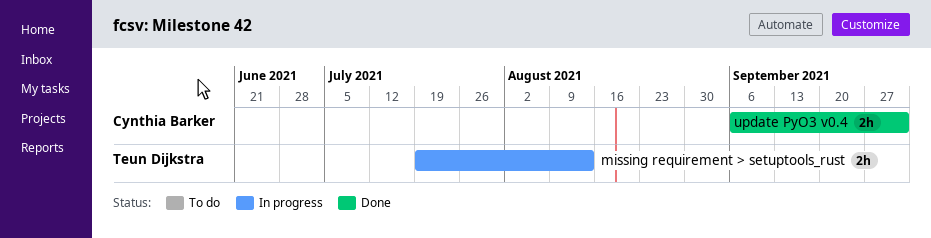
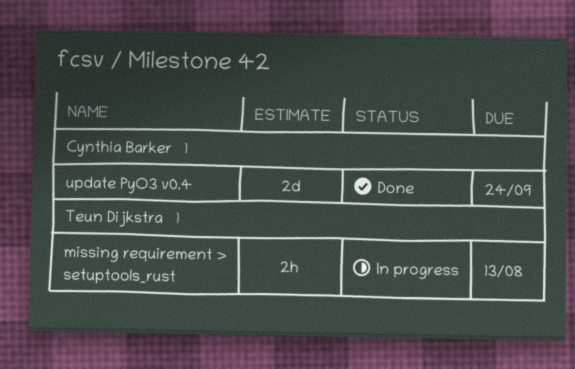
update PyO3 v0.4, estimate: 2h -> 2d
update PyO3 v0.4, due: Oct 1 -> Sep 24

